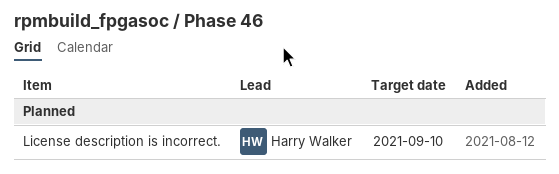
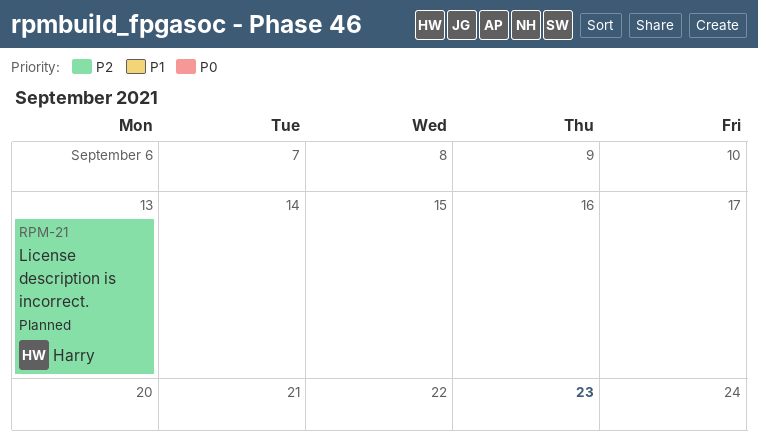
License description is incorrect., due: Sep 10 -> Sep 13

